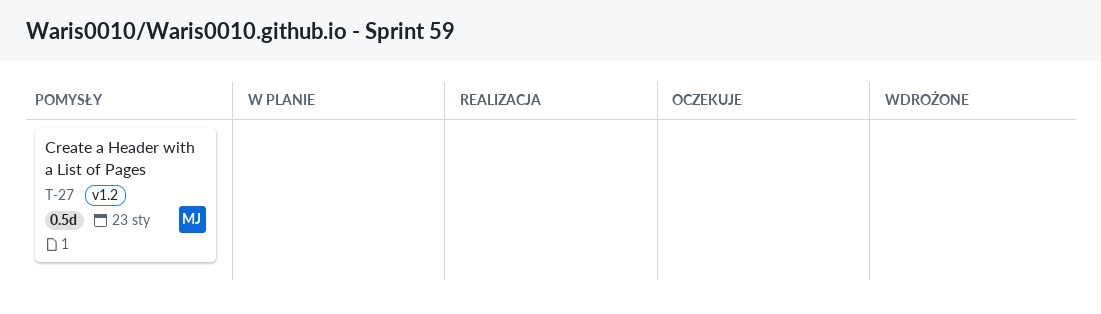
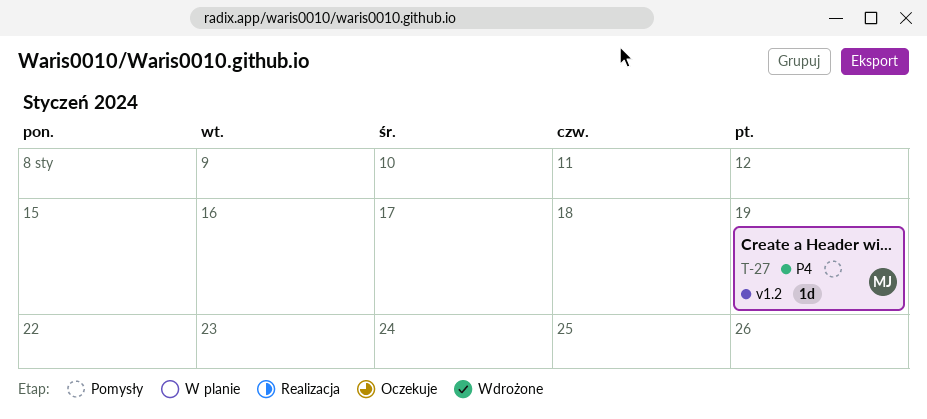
T-27, estimate: 0.5d -> 1d
T-27, due: Jan 23 -> Jan 19

